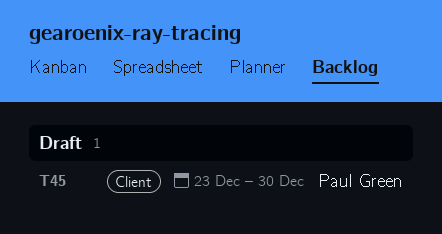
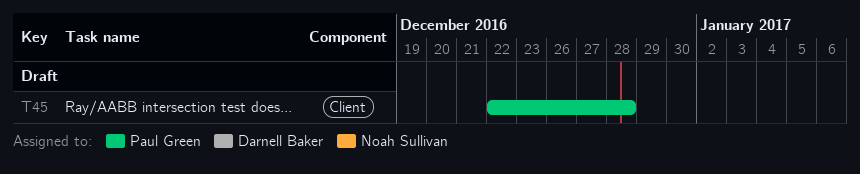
T45, start: Dec 23 -> Dec 22
T45, due: Dec 30 -> Dec 28

